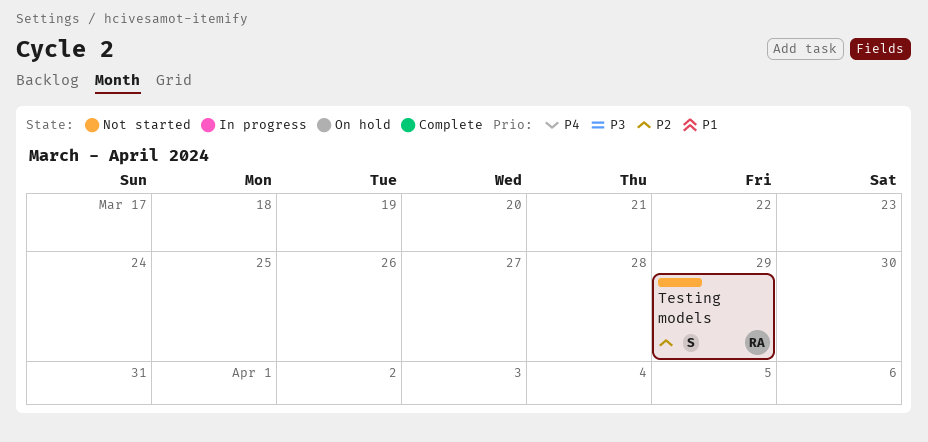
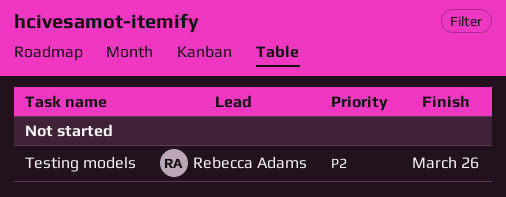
Testing models, due: Mar 29 -> Mar 26

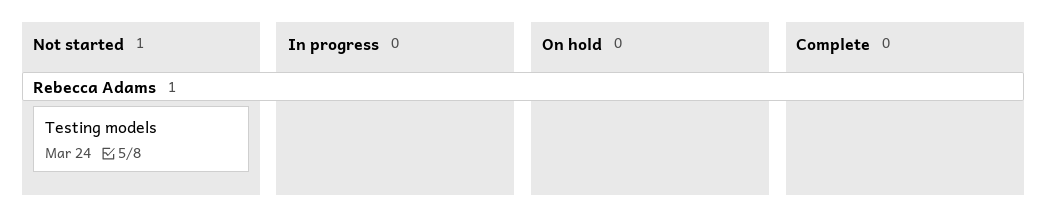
Testing models, due: Mar 26 -> Mar 24

